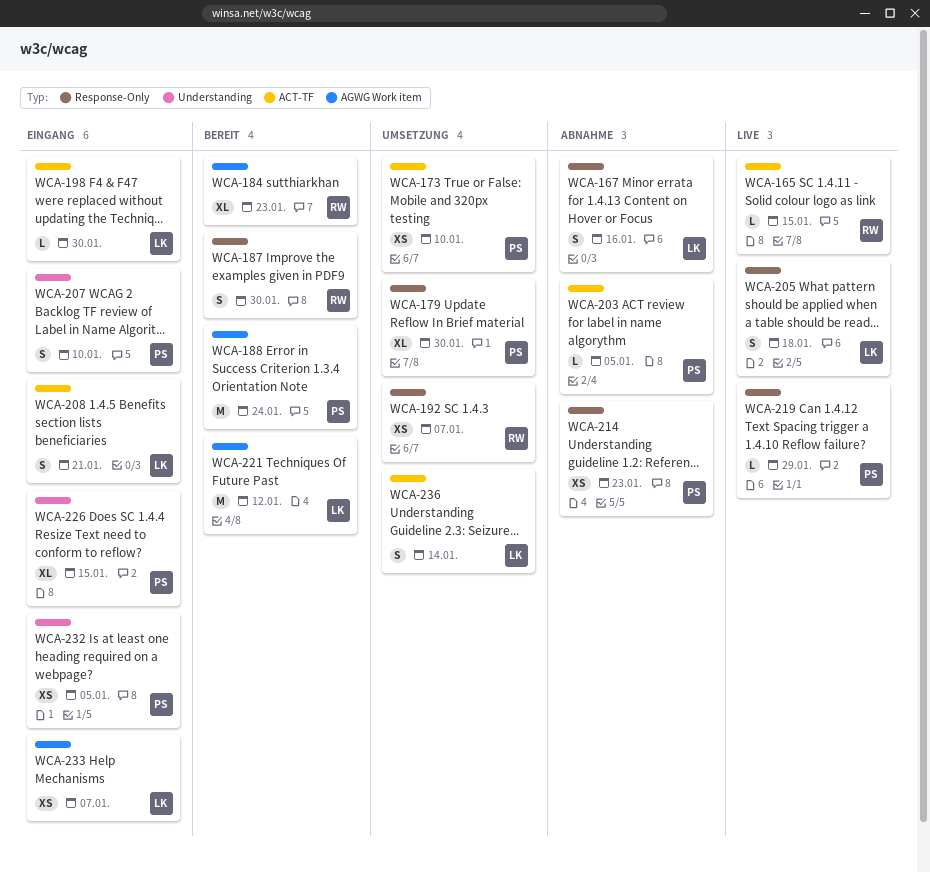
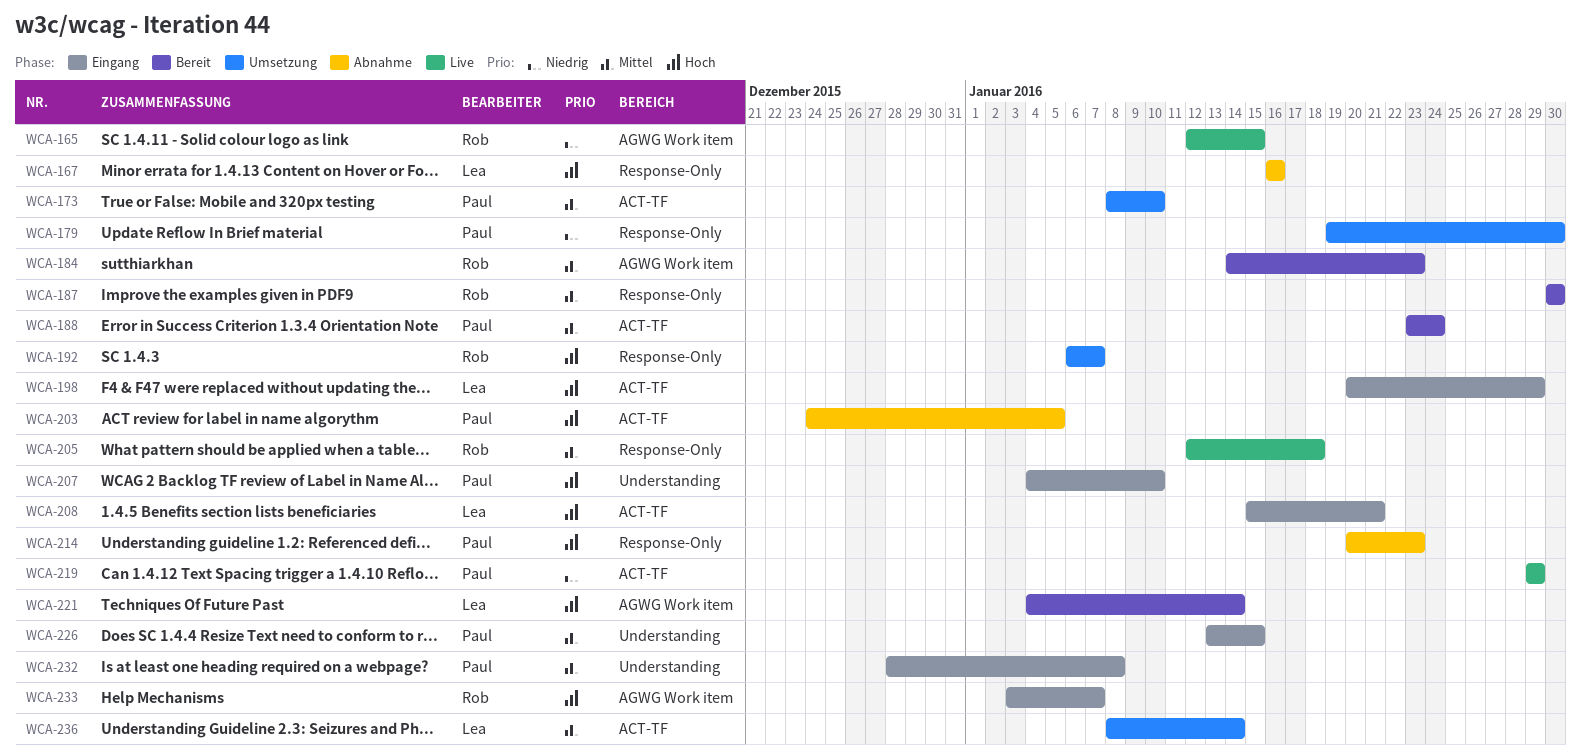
WCA-165, label: ACT-TF -> AGWG Work item
WCA-188, label: AGWG Work item -> ACT-TF
WCA-198, due: Jan 30 -> Jan 29
WCA-205, owner: Lea -> Rob
WCA-219, label: Response-Only -> ACT-TF
WCA-221, due: Jan 12 -> Jan 14
WCA-232, due: Jan 5 -> Jan 8
WCA-233, owner: Lea -> Rob

